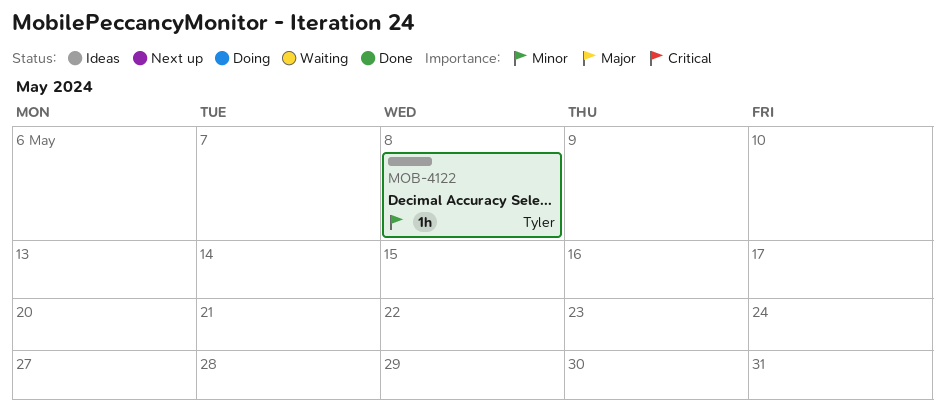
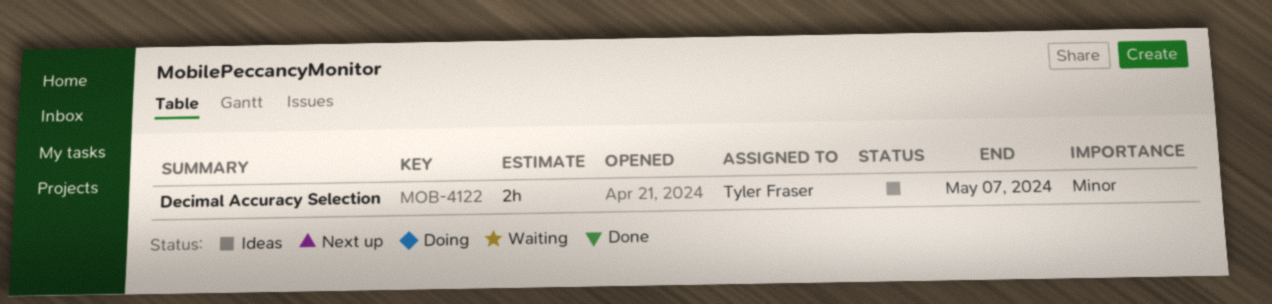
MOB-4122, estimate: 1h -> 2h
MOB-4122, due: May 8 -> May 7

